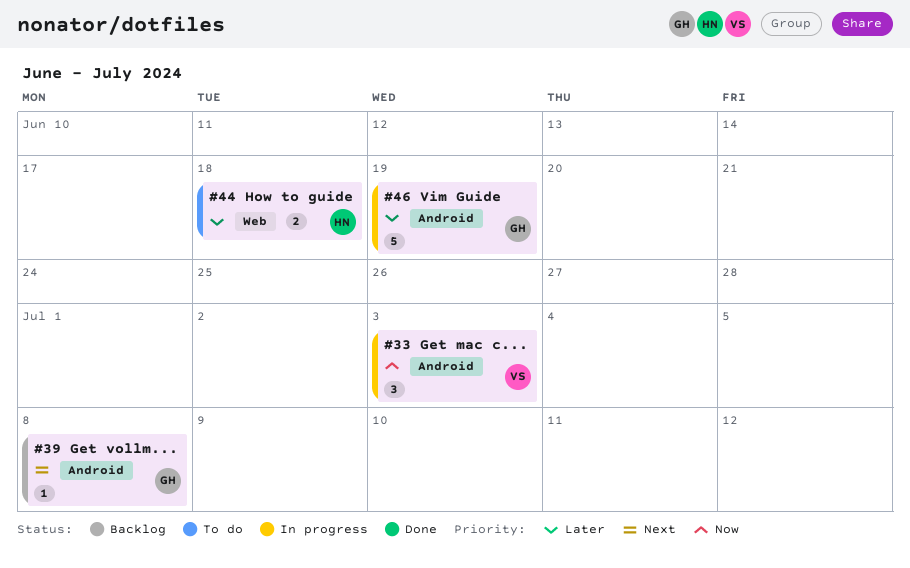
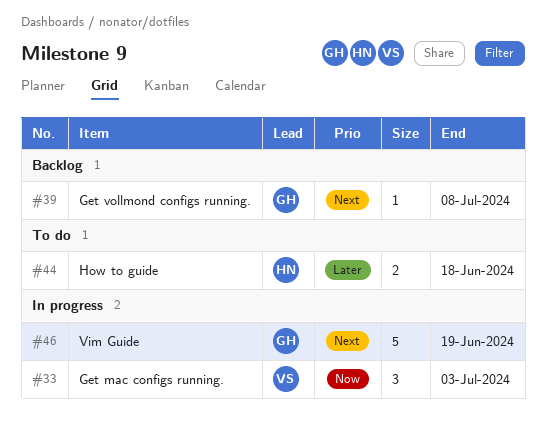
#46, priority: Later -> Next

